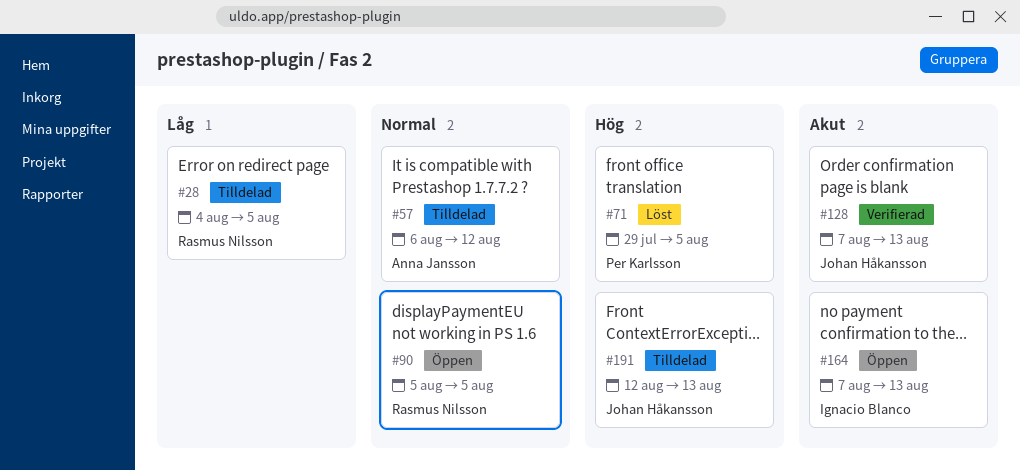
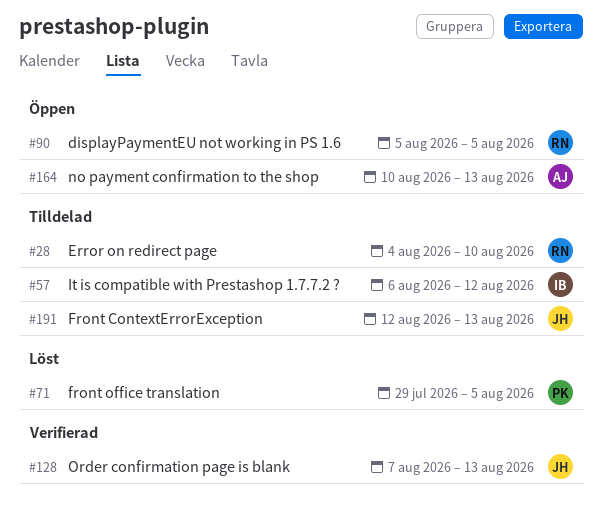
#28, due: Aug 5 -> Aug 10
#57, owner: Anna Jansson -> Ignacio Blanco
#164, owner: Ignacio Blanco -> Anna Jansson
#164, start: Aug 7 -> Aug 10

